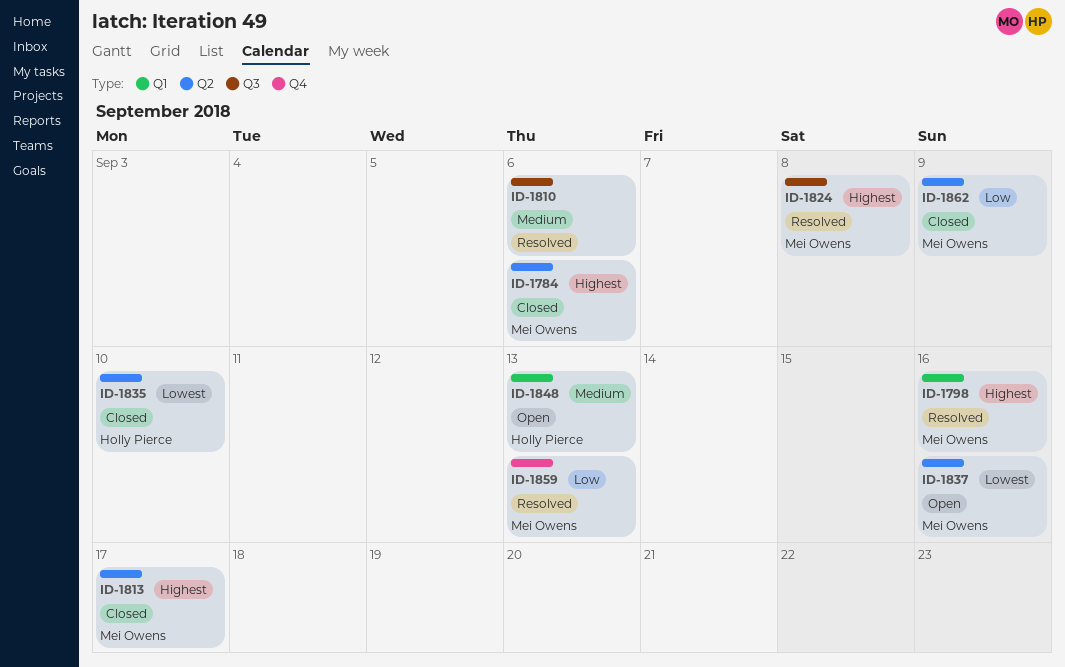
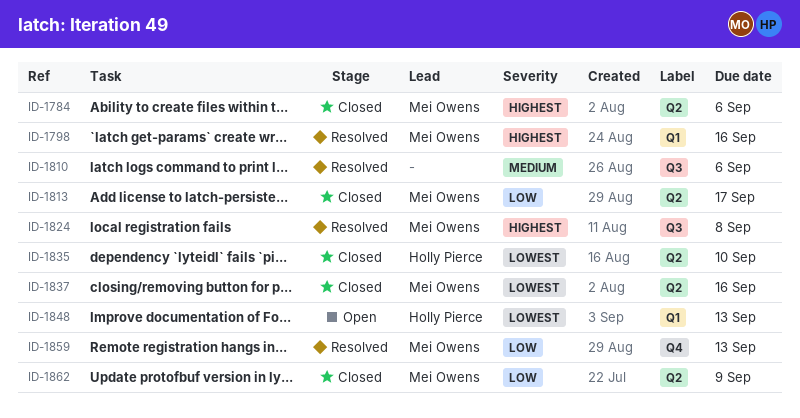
ID-1813, priority: Highest -> Low
ID-1837, status: Open -> Closed
ID-1848, priority: Medium -> Lowest

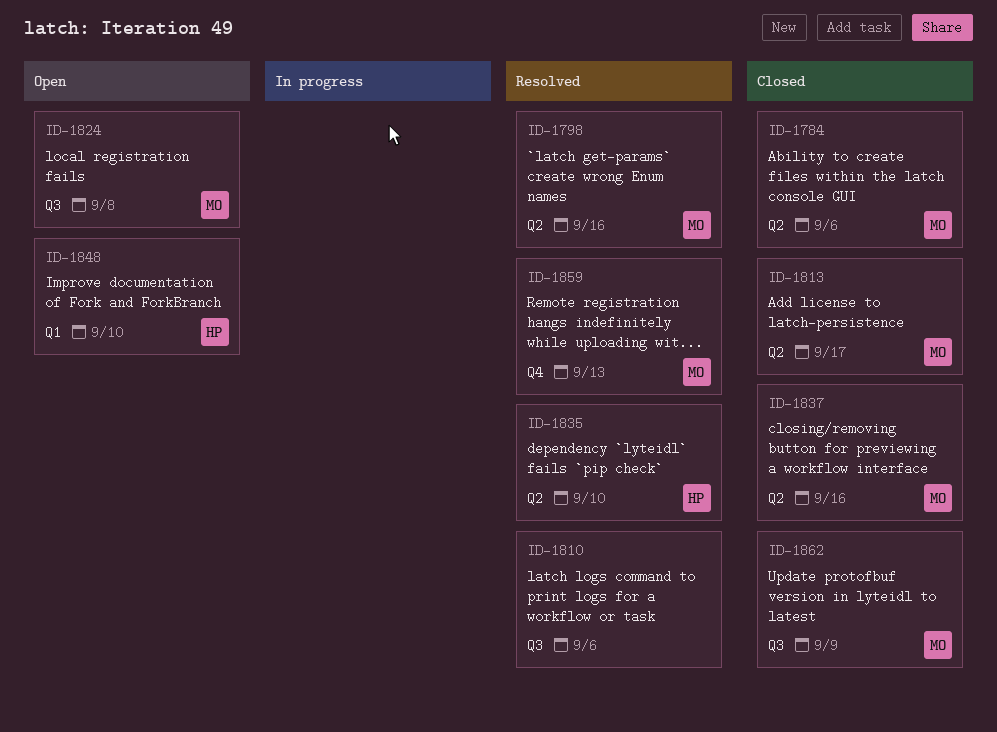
ID-1798, label: Q1 -> Q2
ID-1824, status: Resolved -> Open
ID-1835, status: Closed -> Resolved
ID-1848, due: Sep 13 -> Sep 10
ID-1862, label: Q2 -> Q3

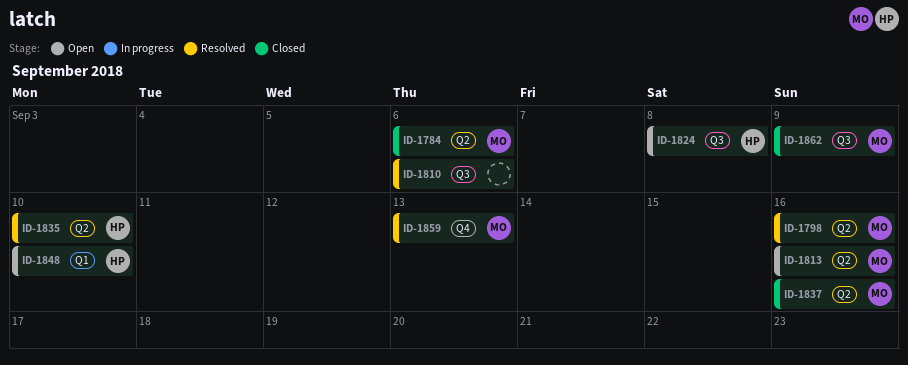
ID-1813, status: Closed -> Open
ID-1813, due: Sep 17 -> Sep 16
ID-1824, owner: MO -> HP

